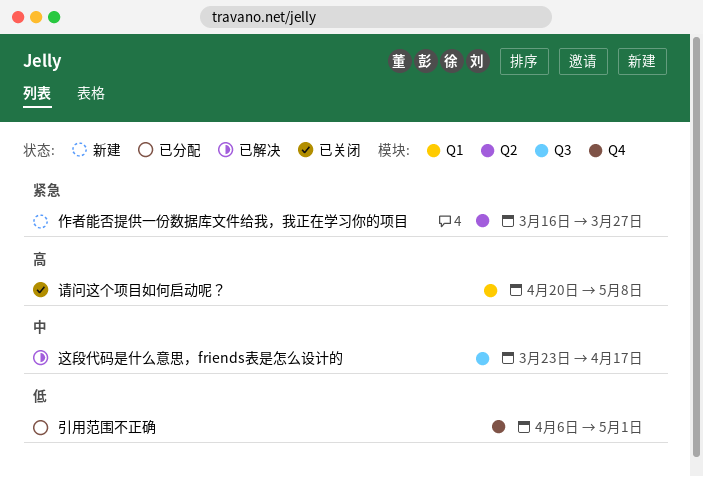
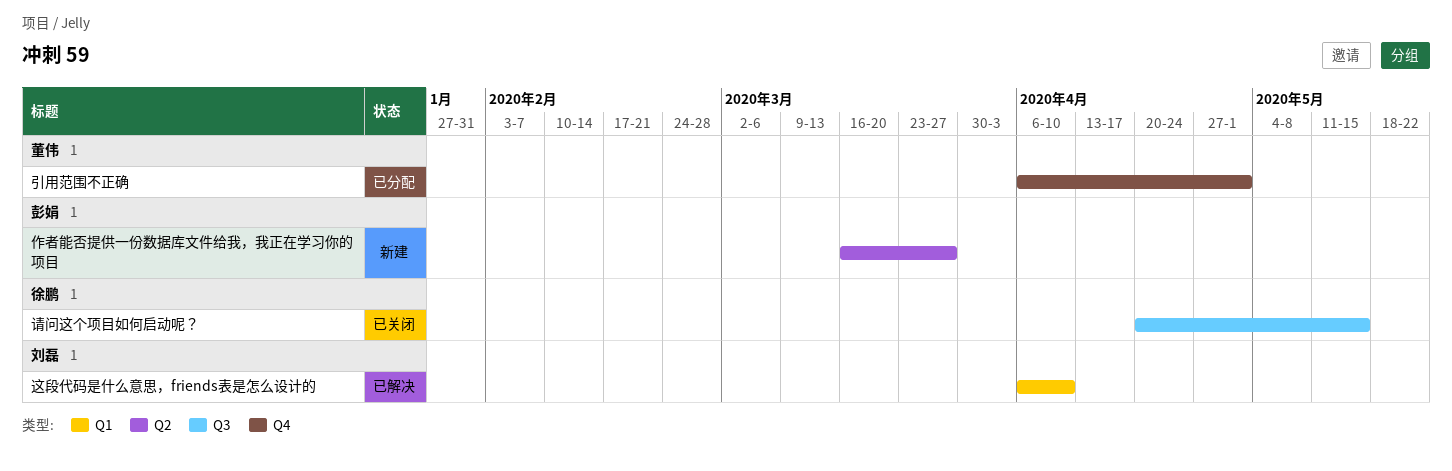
请问这个项目如何启动呢？, label: Q1 -> Q3
请问这个项目如何启动呢？, due: May 8 -> May 15
这段代码是什么意思，friends表是怎么设计的, label: Q3 -> Q1
这段代码是什么意思，friends表是怎么设计的, start: Mar 23 -> Apr 6
这段代码是什么意思，friends表是怎么设计的, due: Apr 17 -> Apr 10

